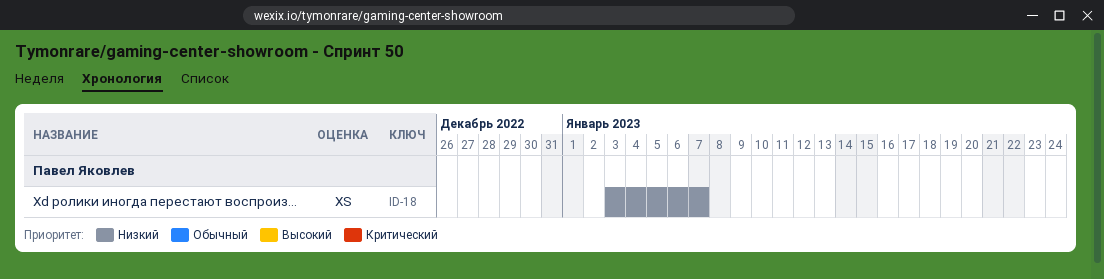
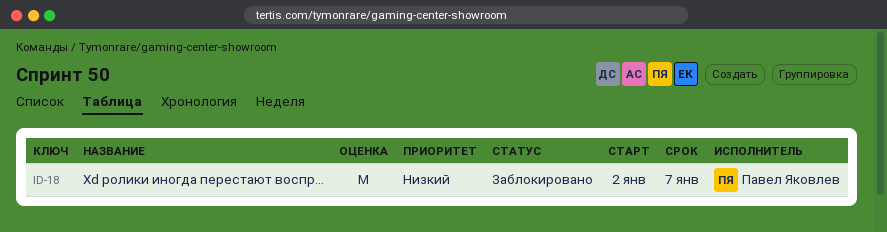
ID-18, estimate: XS -> M
ID-18, start: Jan 3 -> Jan 2

